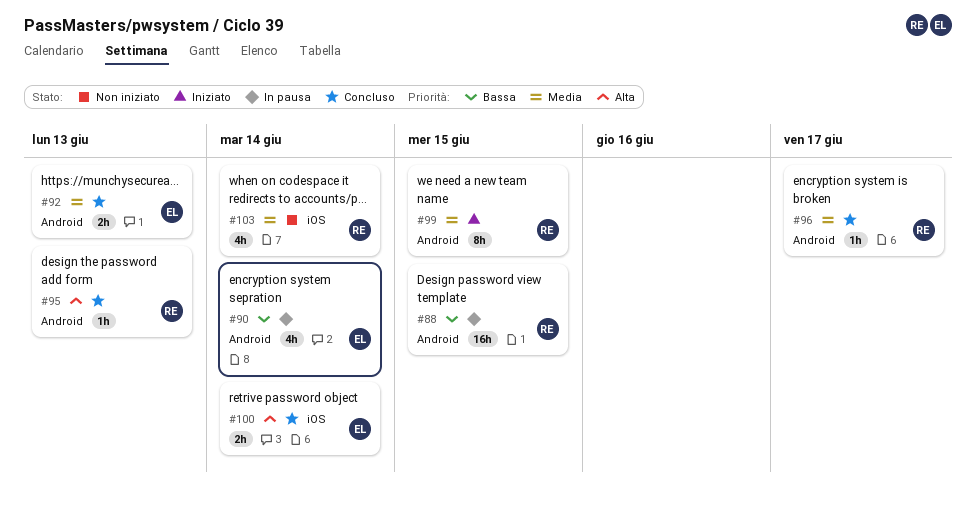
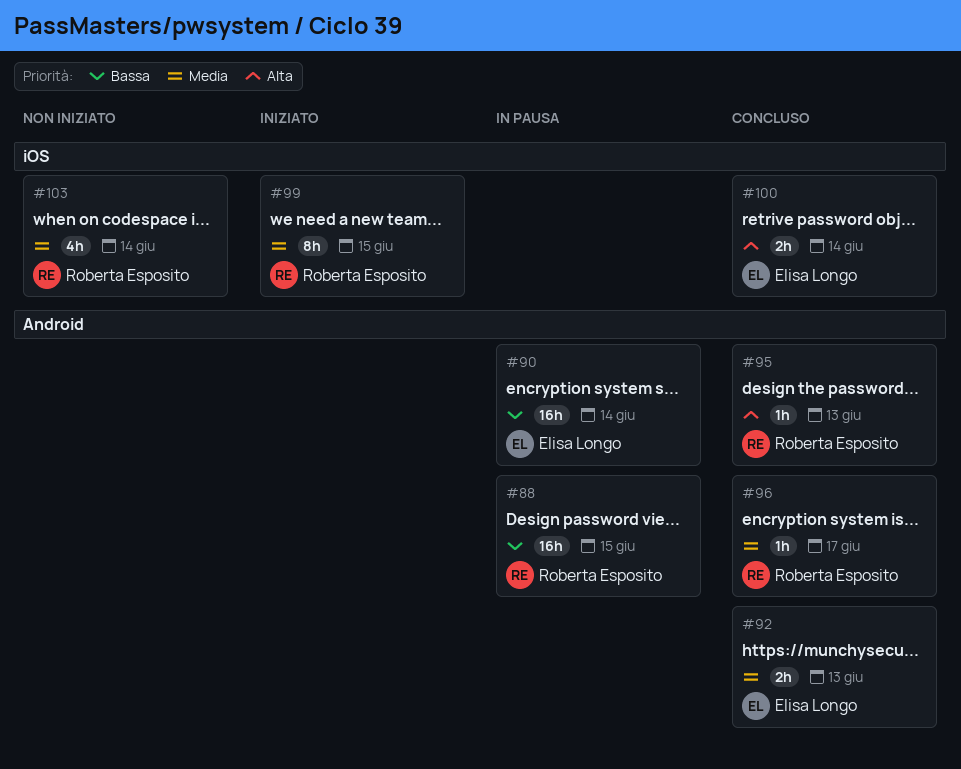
#90, estimate: 4h -> 16h
#99, label: Android -> iOS

